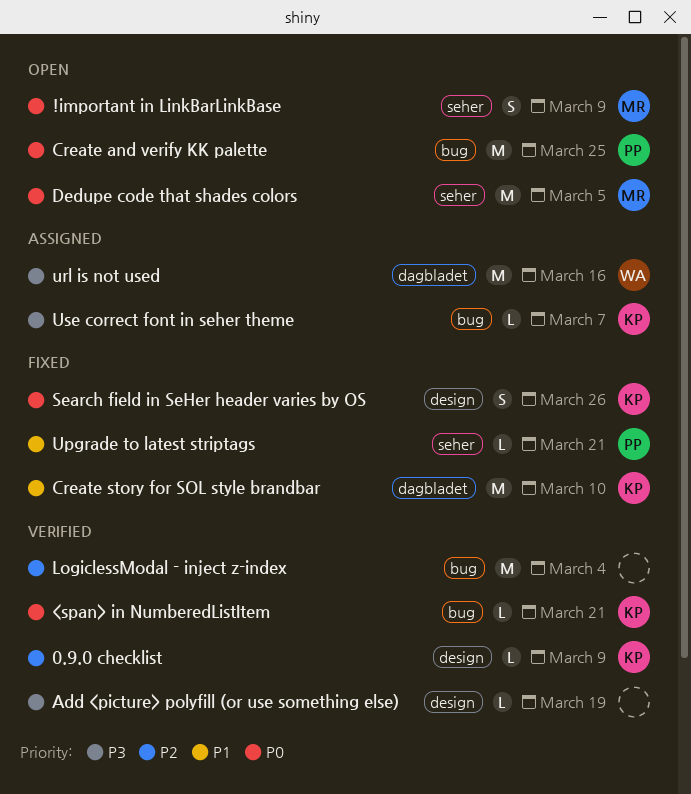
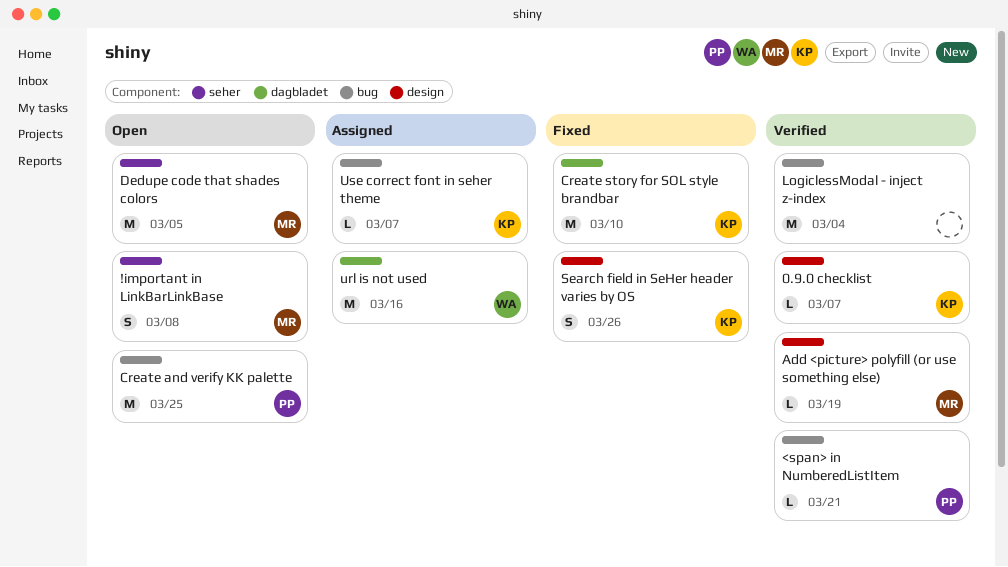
!important in LinkBarLinkBase, due: Mar 9 -> Mar 8
0.9.0 checklist, due: Mar 9 -> Mar 7
<span> in NumberedListItem, owner: KP -> PP
Add <picture> polyfill (or use something else), owner: none -> MR
Upgrade to latest striptags: present -> none

